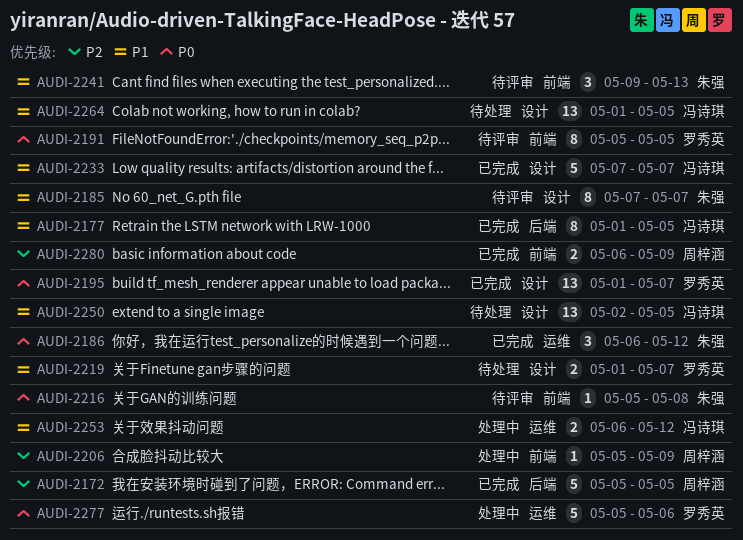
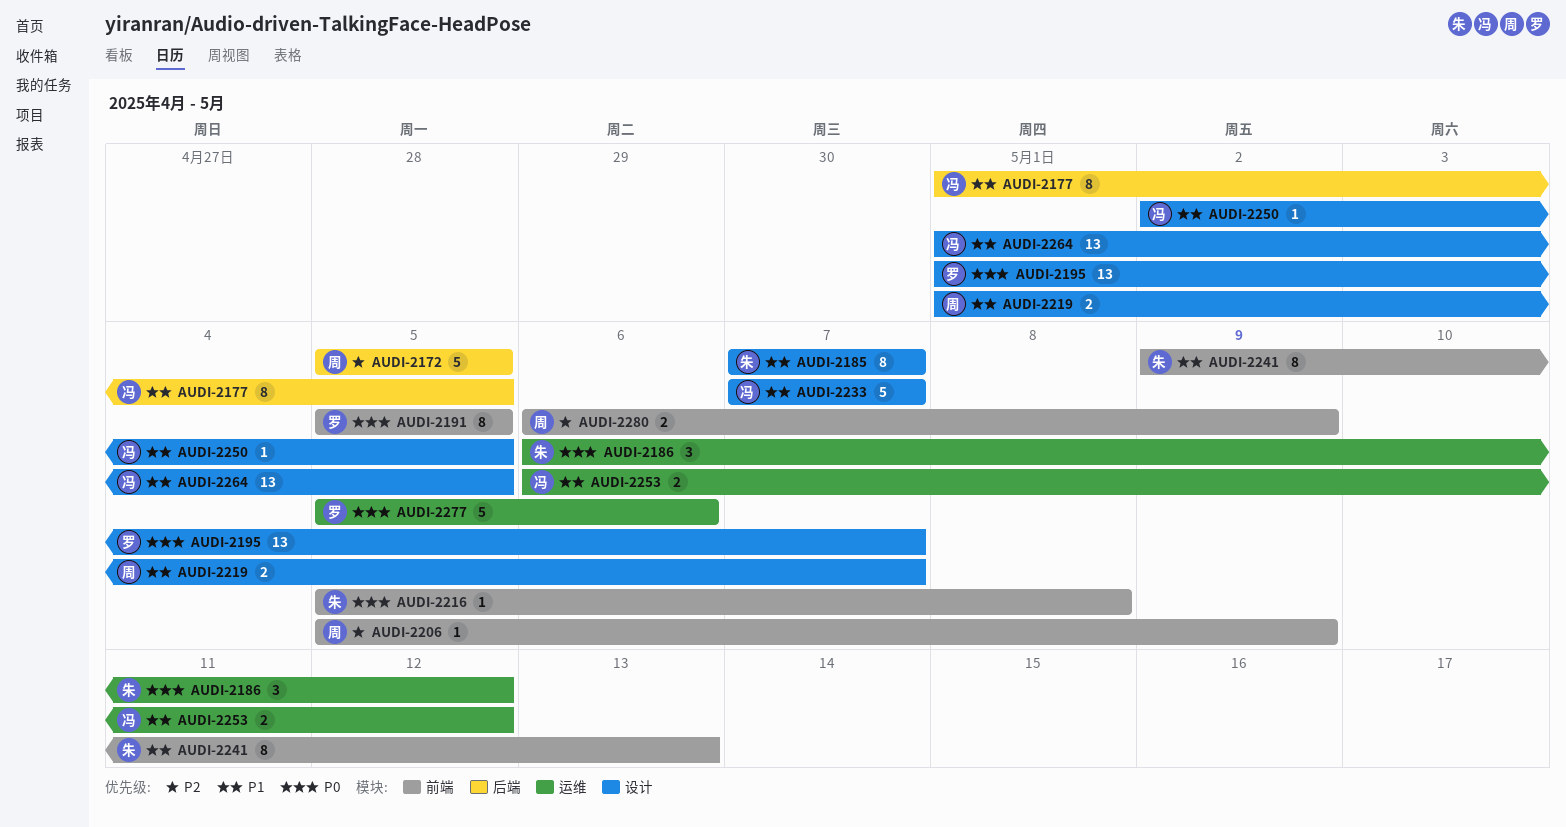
AUDI-2219, owner: 罗秀英 -> 周梓涵
AUDI-2241, estimate: 3 -> 8
AUDI-2250, estimate: 13 -> 1

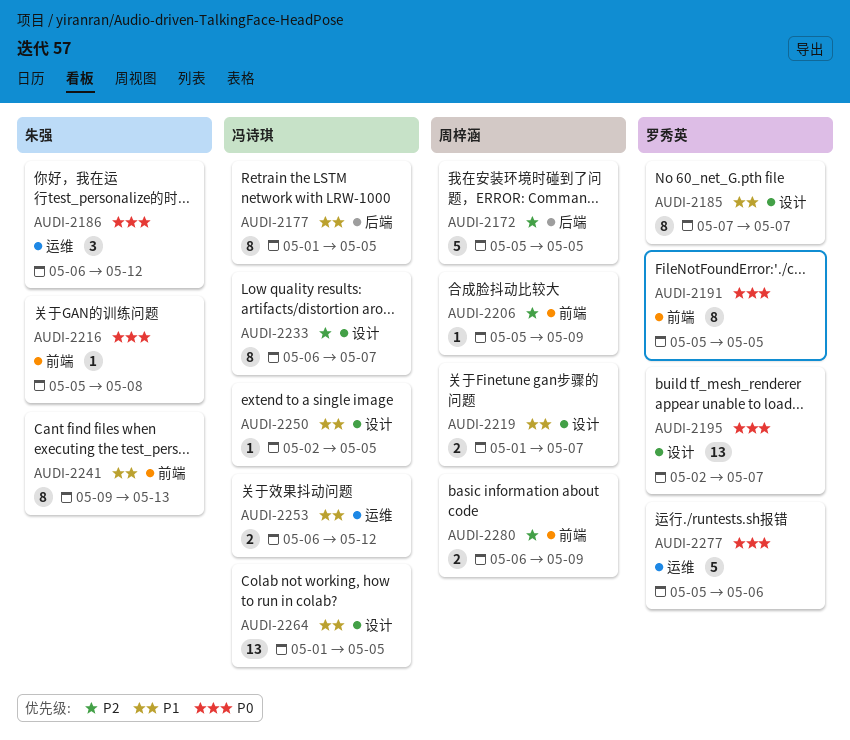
AUDI-2185, owner: 朱强 -> 罗秀英
AUDI-2195, start: May 1 -> May 2
AUDI-2233, priority: P1 -> P2
AUDI-2233, estimate: 5 -> 8
AUDI-2233, start: May 7 -> May 6

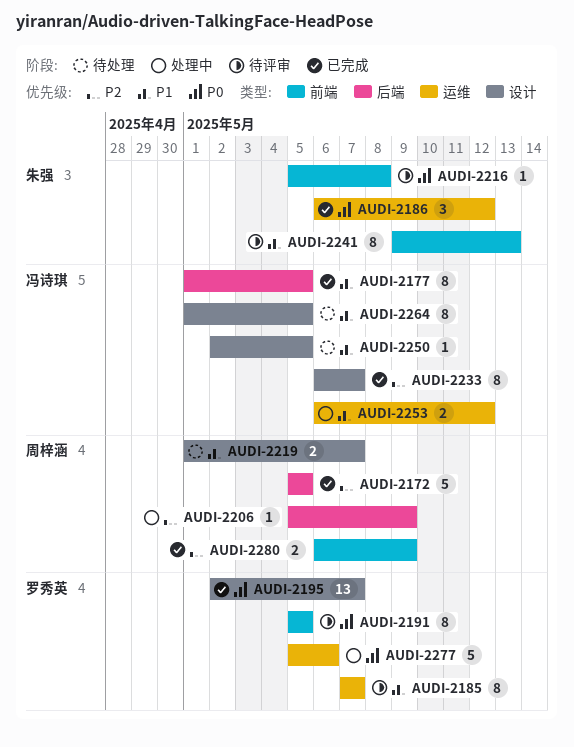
AUDI-2185, label: 设计 -> 运维
AUDI-2206, label: 前端 -> 后端
AUDI-2264, estimate: 13 -> 8

